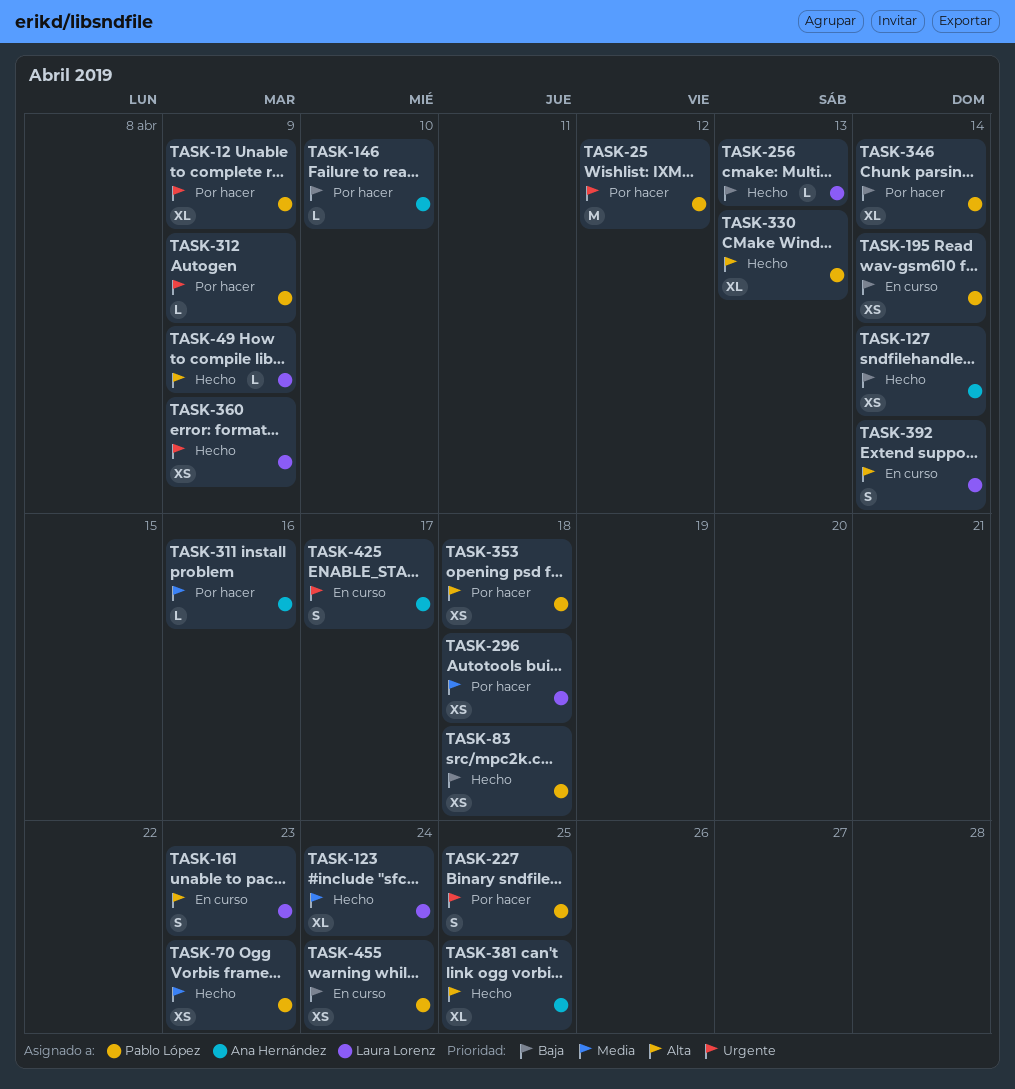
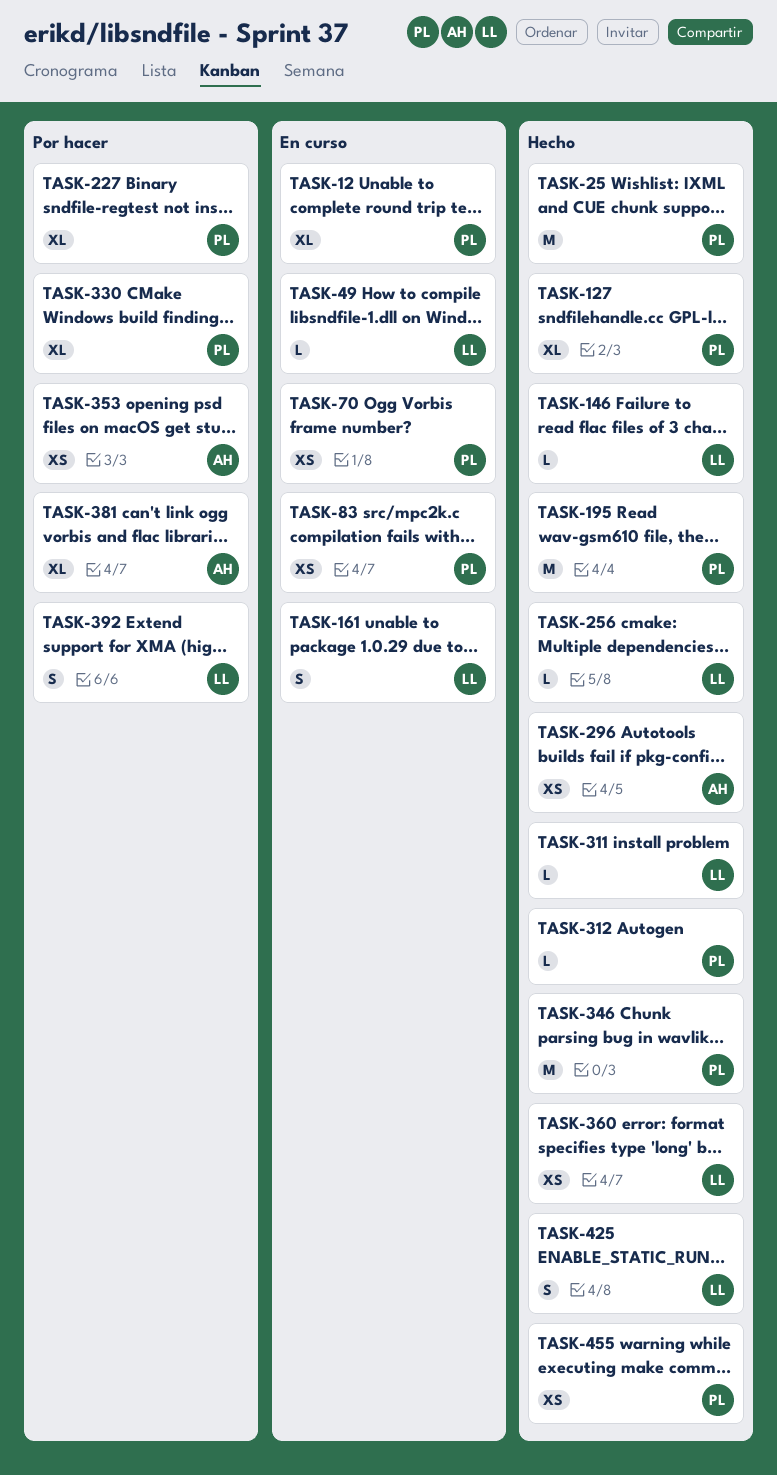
TASK-12, status: Por hacer -> En curso
TASK-25, status: Por hacer -> Hecho
TASK-49, status: Hecho -> En curso
TASK-70, status: Hecho -> En curso
TASK-83, status: Hecho -> En curso
TASK-123: present -> none
TASK-127, owner: Ana Hernández -> Pablo López
TASK-127, estimate: XS -> XL
TASK-146, status: Por hacer -> Hecho
TASK-146, owner: Ana Hernández -> Laura Lorenz
TASK-195, status: En curso -> Hecho
TASK-195, estimate: XS -> M
TASK-227, estimate: S -> XL
TASK-296, status: Por hacer -> Hecho
TASK-296, owner: Laura Lorenz -> Ana Hernández
TASK-311, status: Por hacer -> Hecho
TASK-311, owner: Ana Hernández -> Laura Lorenz
TASK-312, status: Por hacer -> Hecho
TASK-330, status: Hecho -> Por hacer
TASK-346, status: Por hacer -> Hecho
TASK-346, estimate: XL -> M
TASK-353, owner: Pablo López -> Ana Hernández
TASK-381, status: Hecho -> Por hacer
TASK-392, status: En curso -> Por hacer
TASK-425, status: En curso -> Hecho
TASK-425, owner: Ana Hernández -> Laura Lorenz
TASK-455, status: En curso -> Hecho

